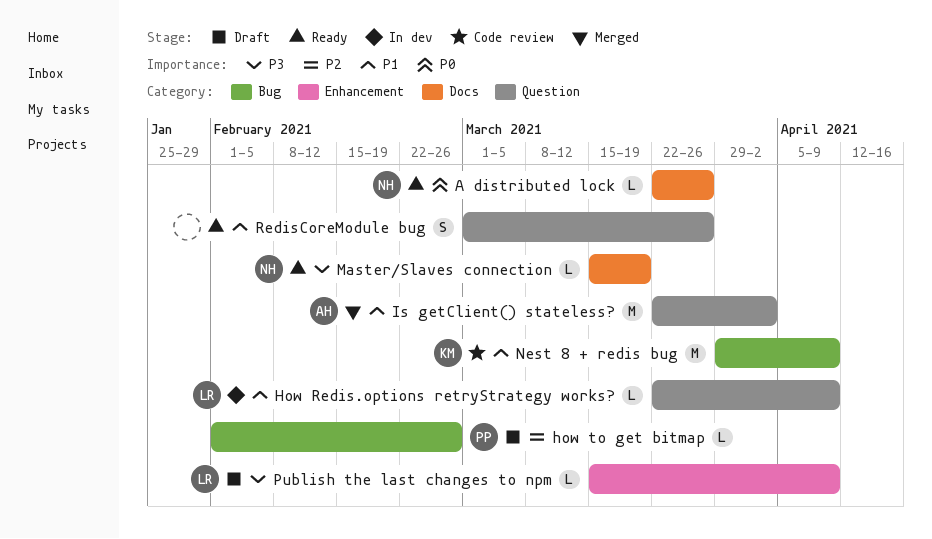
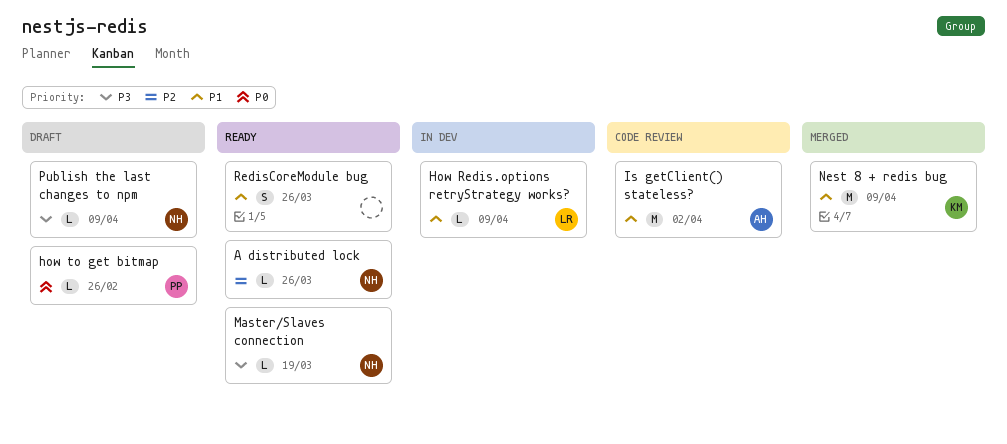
A distributed lock, priority: P0 -> P2
how to get bitmap, priority: P2 -> P0
Is getClient() stateless?, status: Merged -> Code review
Nest 8 + redis bug, status: Code review -> Merged
Publish the last changes to npm, owner: LR -> NH

